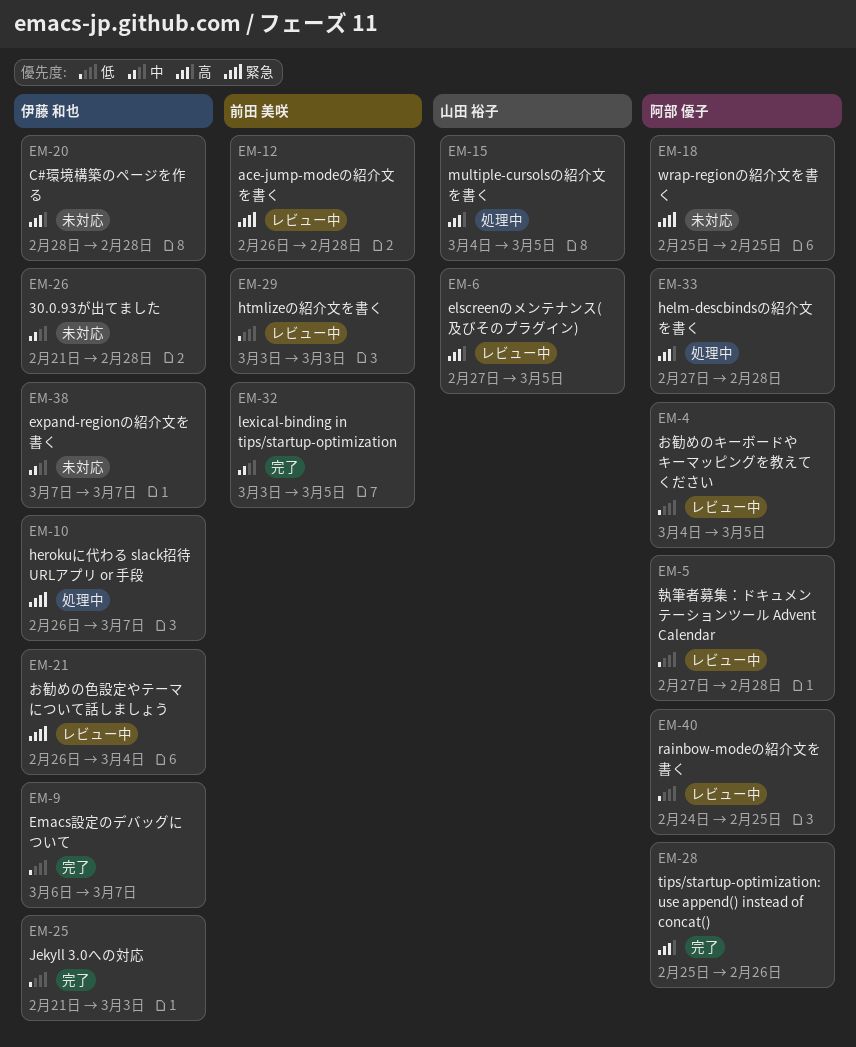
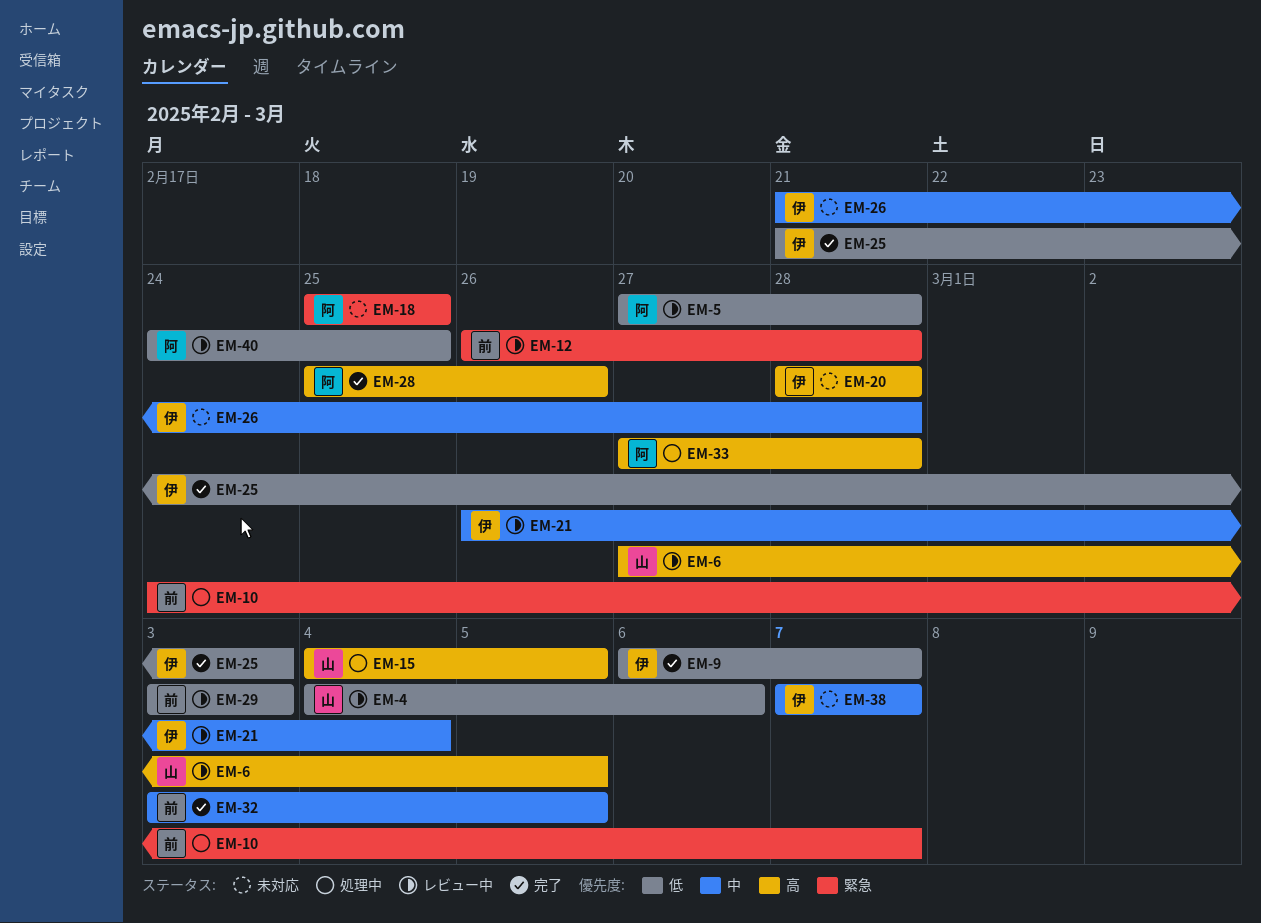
EM-4, owner: 阿部 優子 -> 山田 裕子
EM-4, due: Mar 5 -> Mar 6
EM-10, owner: 伊藤 和也 -> 前田 美咲
EM-10, start: Feb 26 -> Feb 24
EM-21, priority: 緊急 -> 中

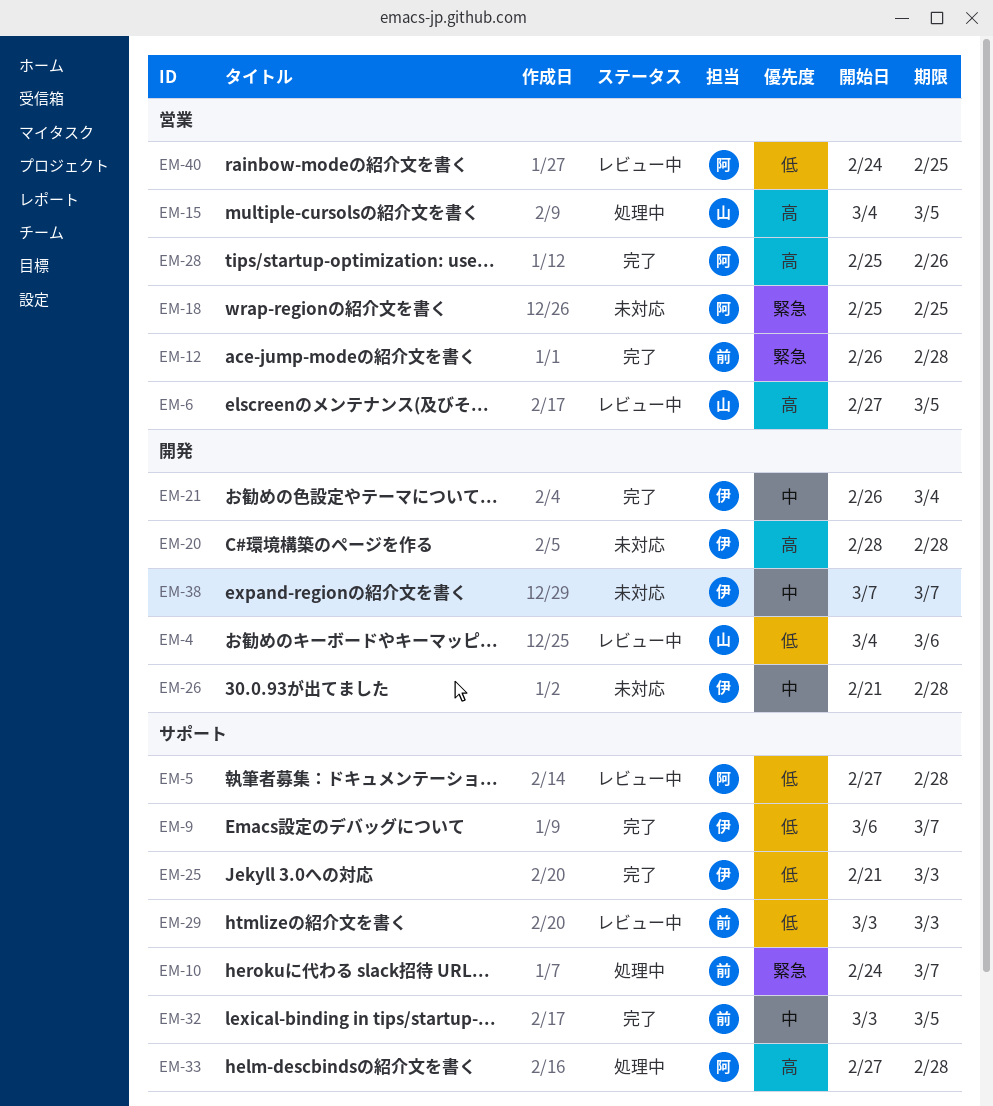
EM-12, status: レビュー中 -> 完了
EM-21, status: レビュー中 -> 完了

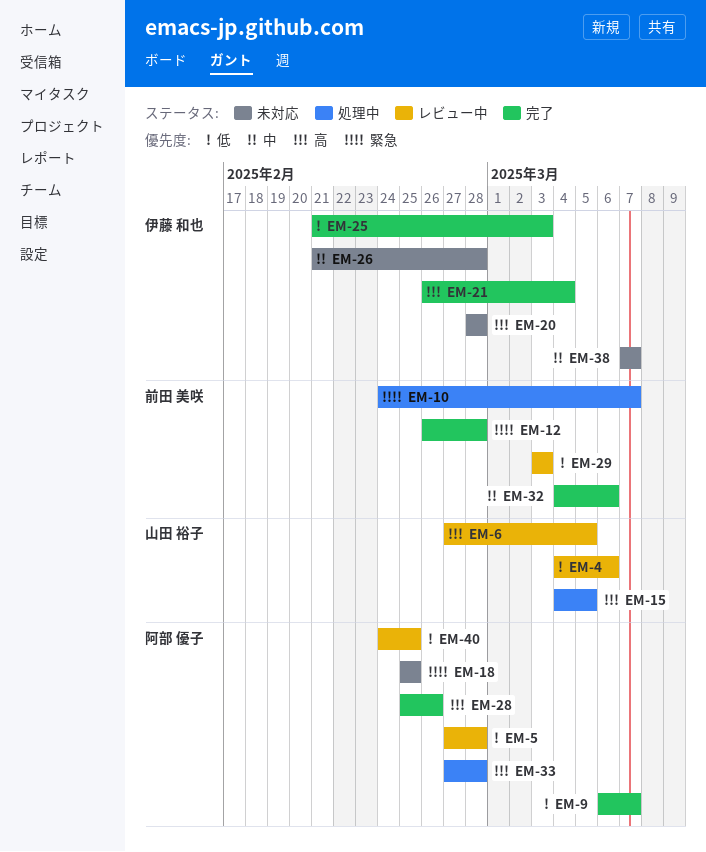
EM-9, owner: 伊藤 和也 -> 阿部 優子
EM-21, priority: 中 -> 高
EM-32, start: Mar 3 -> Mar 4
EM-32, due: Mar 5 -> Mar 6

